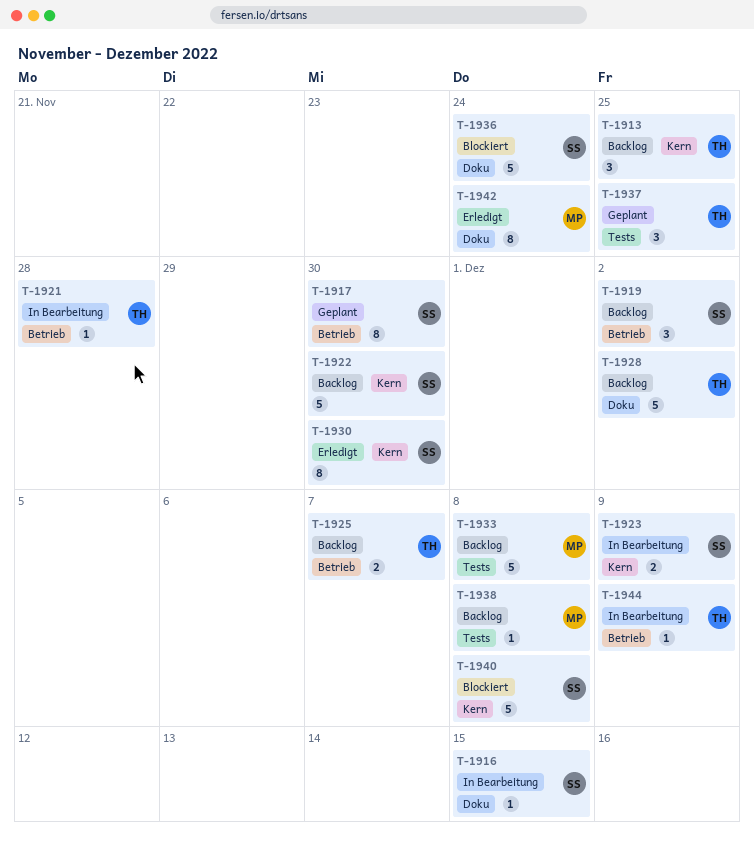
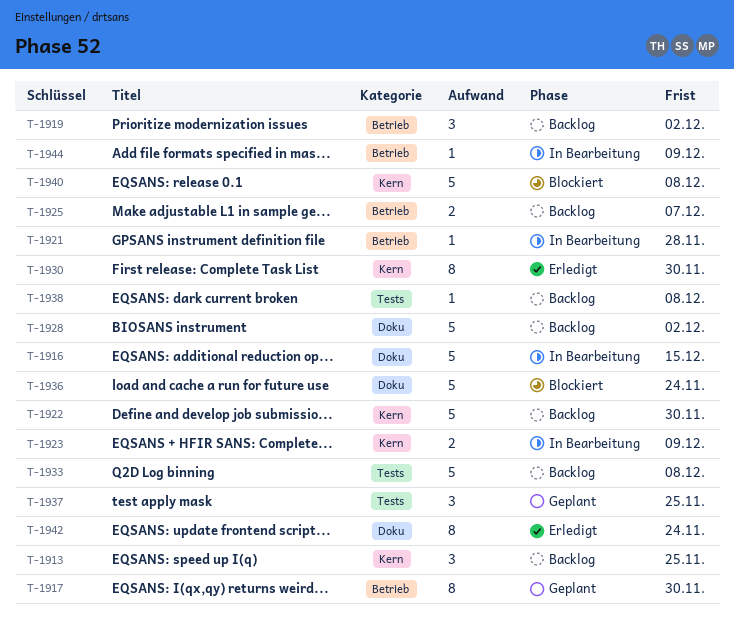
T-1916, estimate: 1 -> 5

